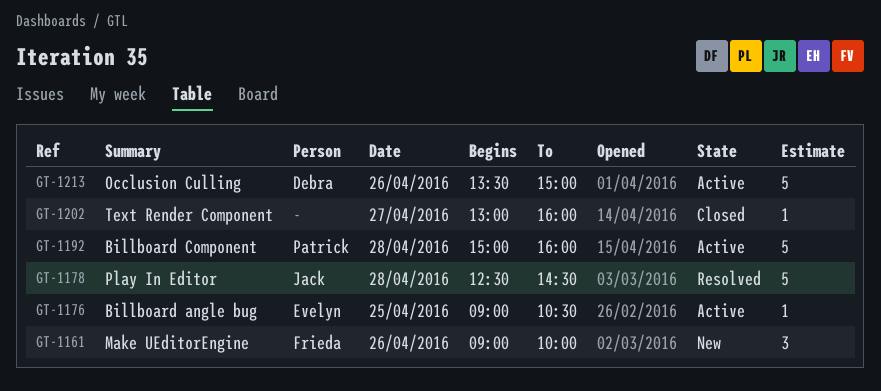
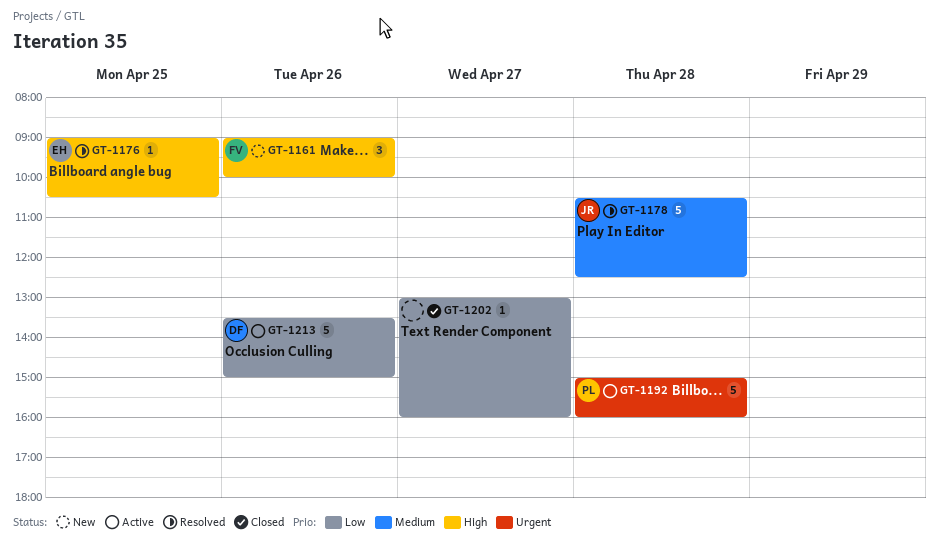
GT-1176, status: Active -> Resolved
GT-1178, begins: 12:30 -> 10:30
GT-1178, ends: 14:30 -> 12:30

